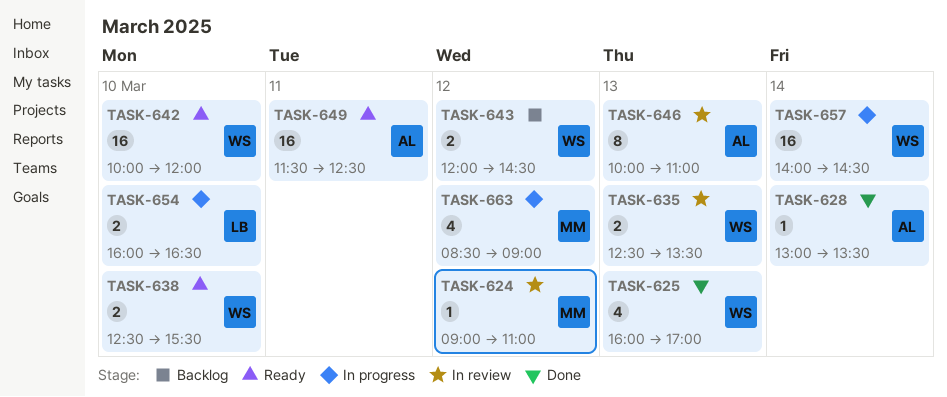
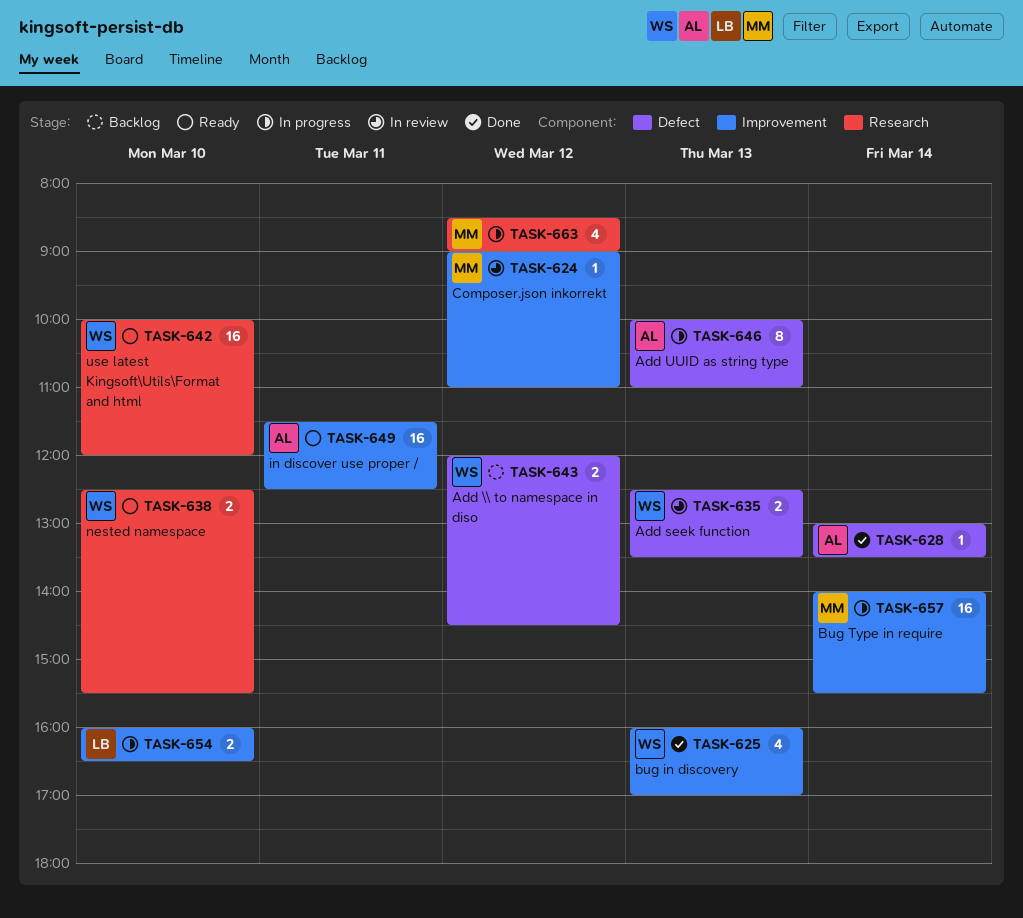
TASK-646, status: In review -> In progress
TASK-657, owner: WS -> MM
TASK-657, ends: 14:30 -> 15:30

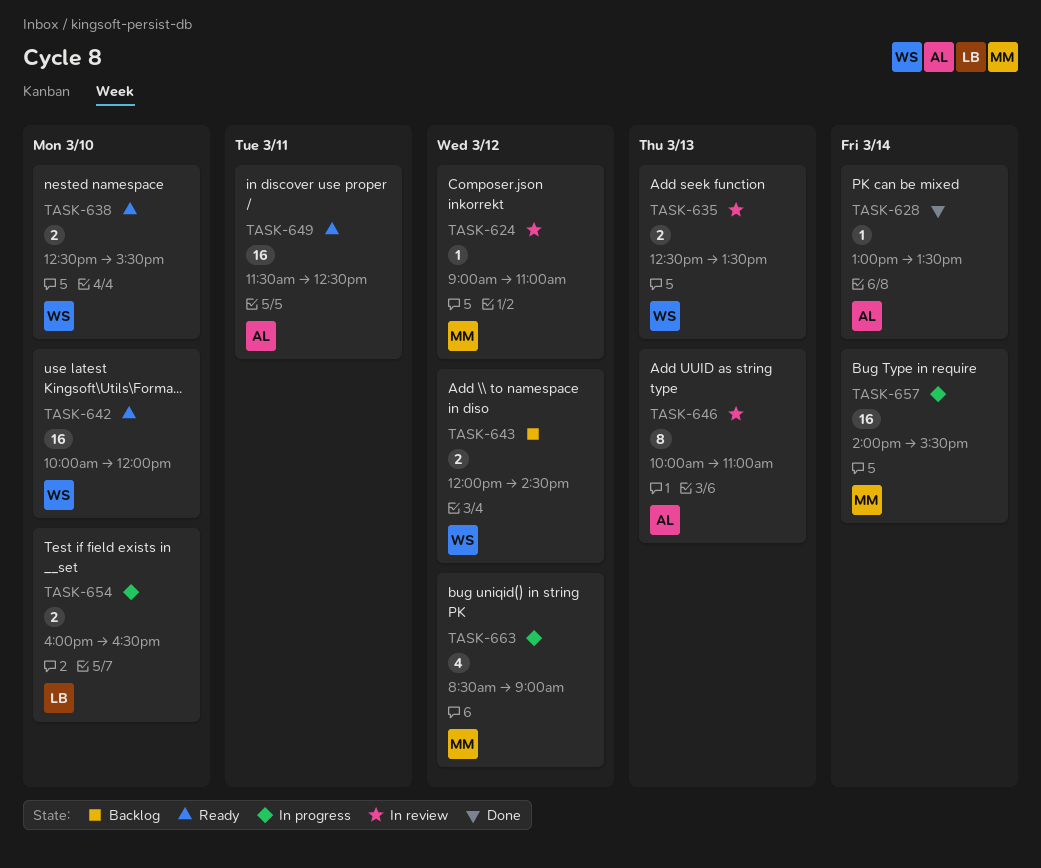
TASK-625: present -> none
TASK-646, status: In progress -> In review

